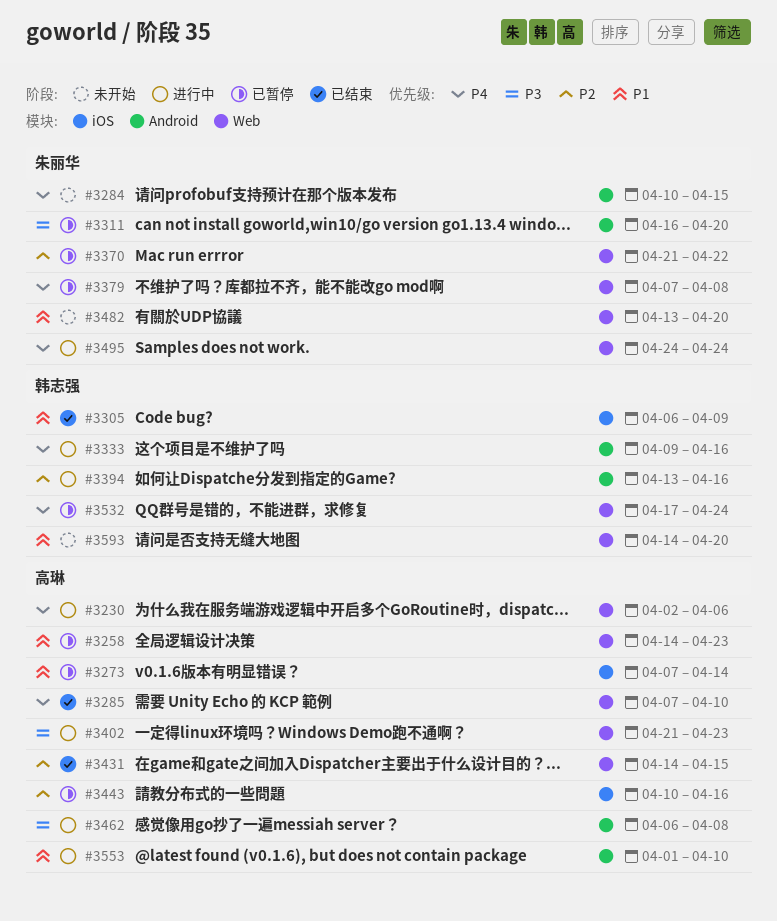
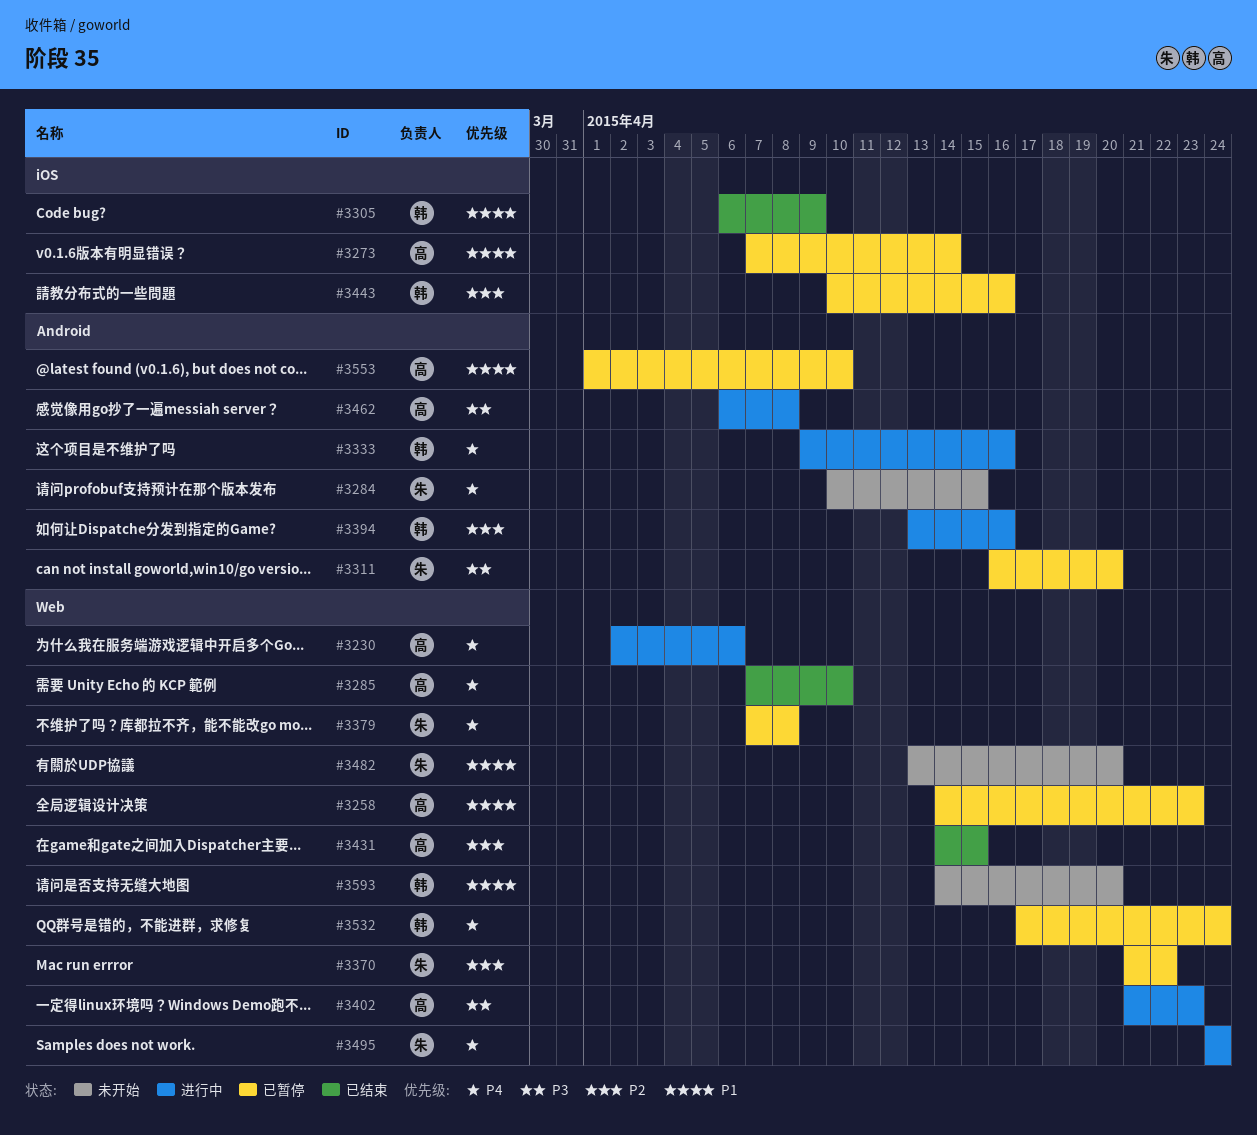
#3443, owner: 高琳 -> 韩志强
#3553, status: 进行中 -> 已暂停

